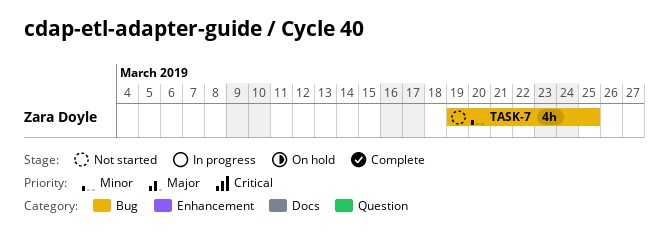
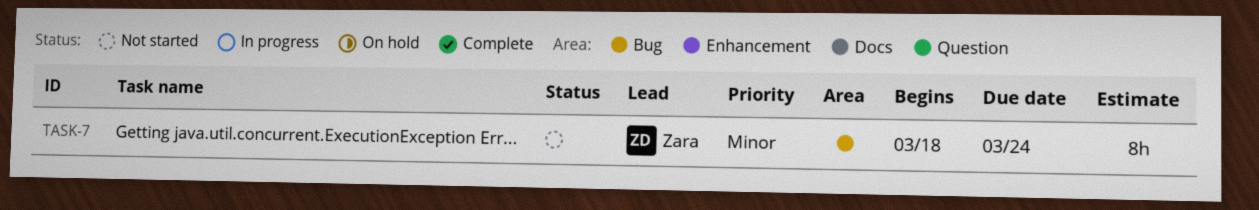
TASK-7, estimate: 4h -> 8h
TASK-7, start: Mar 19 -> Mar 18
TASK-7, due: Mar 25 -> Mar 24

